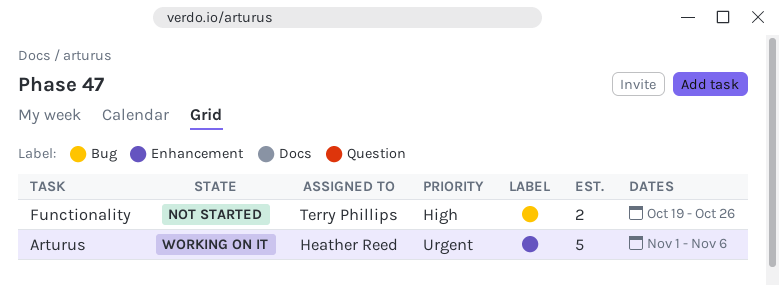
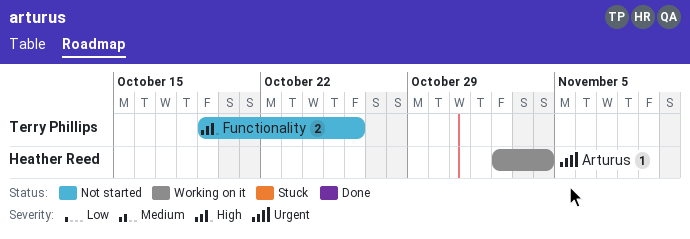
Arturus, estimate: 5 -> 1
Arturus, start: Nov 1 -> Nov 2
Arturus, due: Nov 6 -> Nov 4

